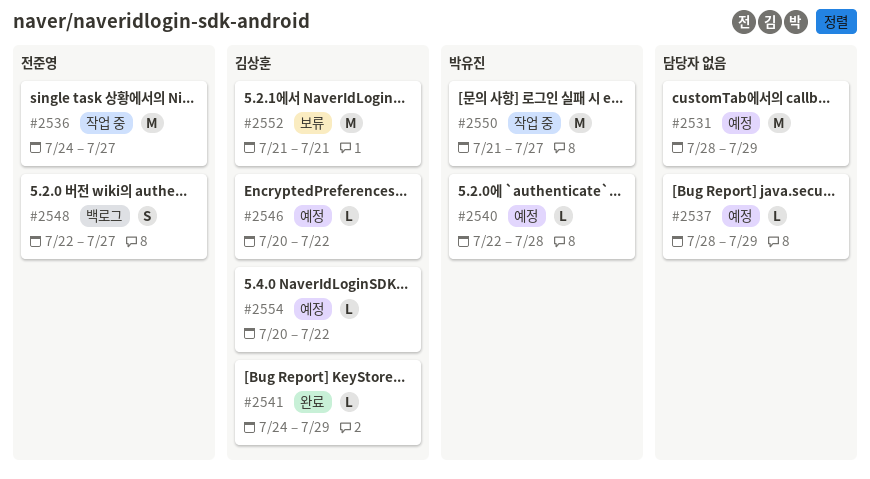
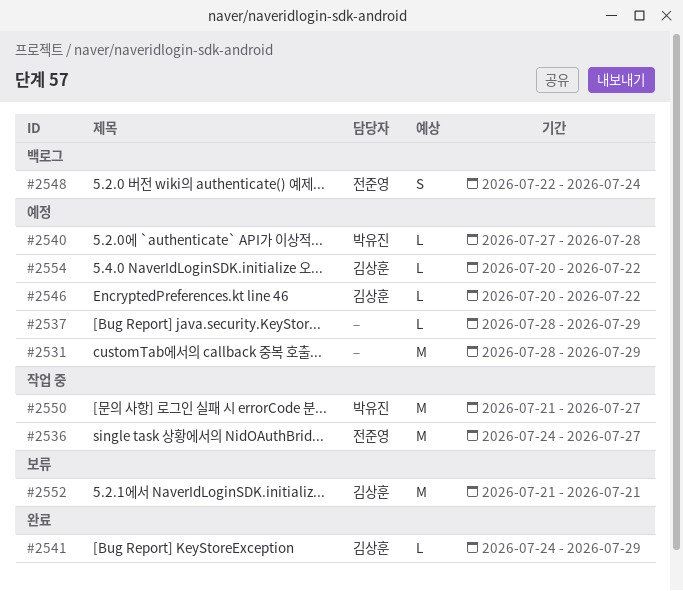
#2540, start: Jul 22 -> Jul 27
#2548, due: Jul 27 -> Jul 24

